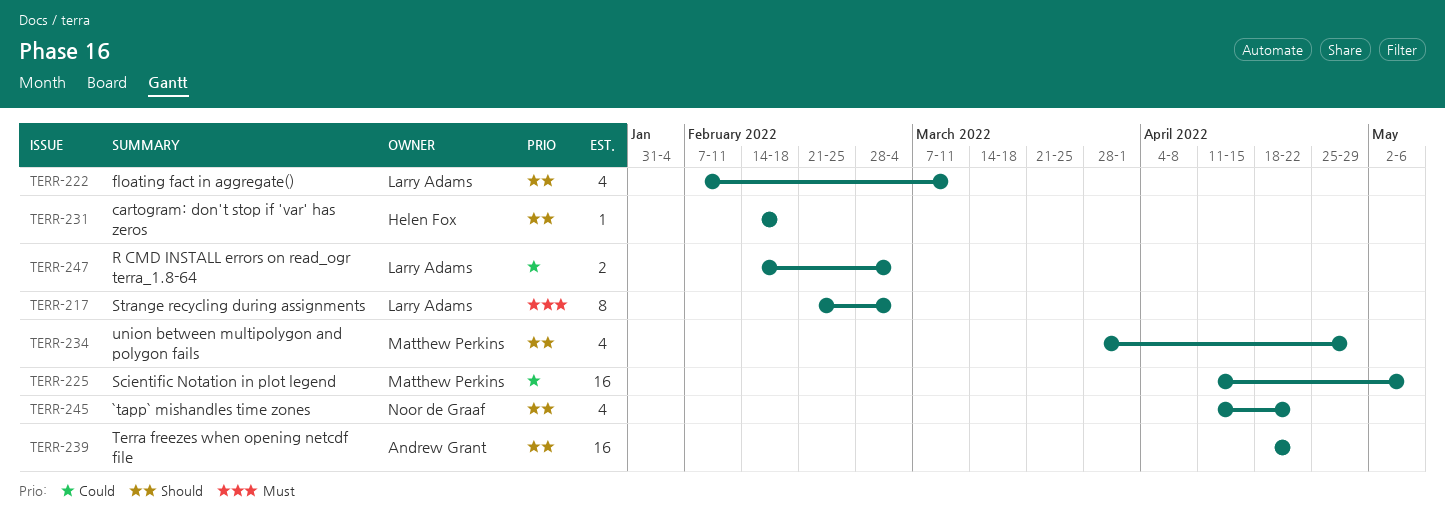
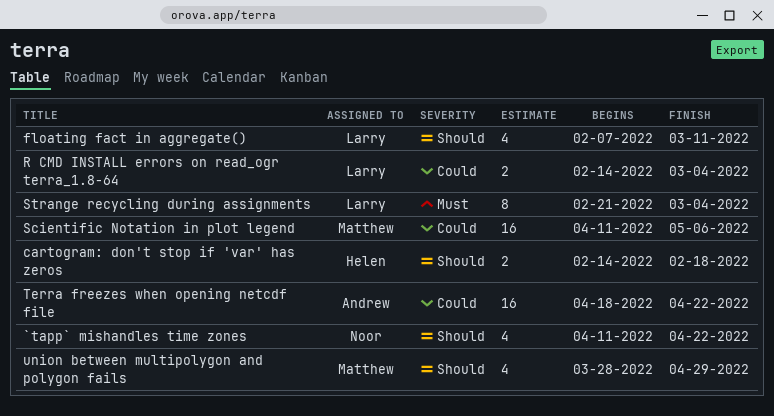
cartogram: don't stop if 'var' has zeros, estimate: 1 -> 2
Terra freezes when opening netcdf file, priority: Should -> Could

